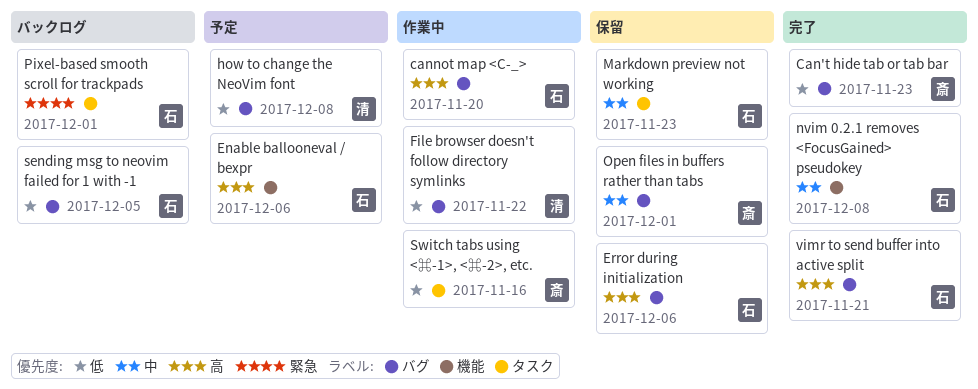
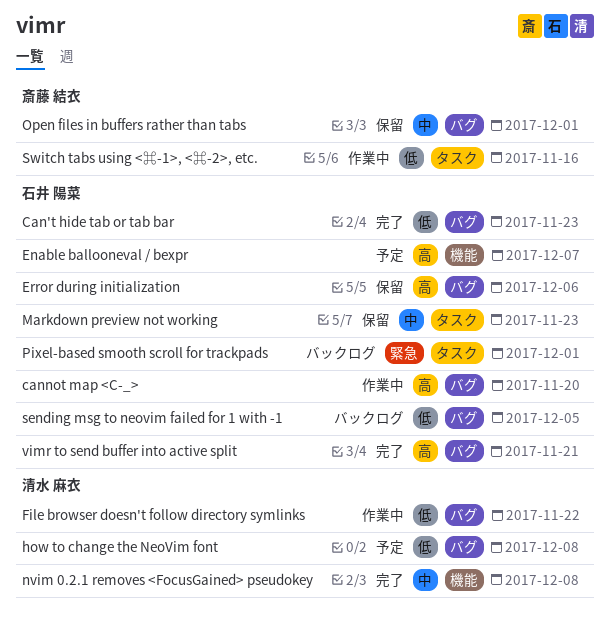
Can't hide tab or tab bar, owner: 斎藤 結衣 -> 石井 陽菜
Enable ballooneval / bexpr, due: Dec 6 -> Dec 7
nvim 0.2.1 removes <FocusGained> pseudokey, owner: 石井 陽菜 -> 清水 麻衣

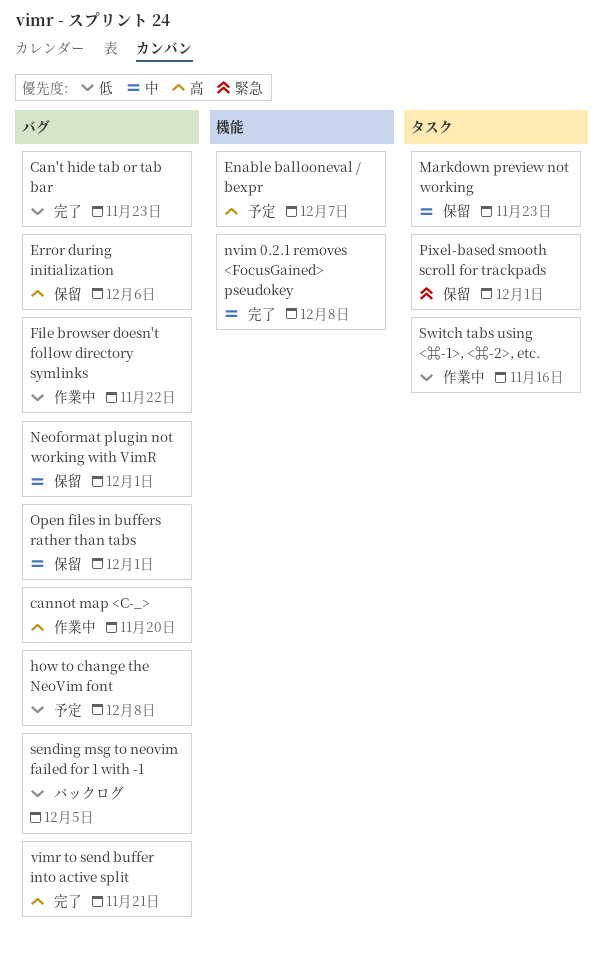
Neoformat plugin not working with VimR: none -> present
Pixel-based smooth scroll for trackpads, status: バックログ -> 保留

